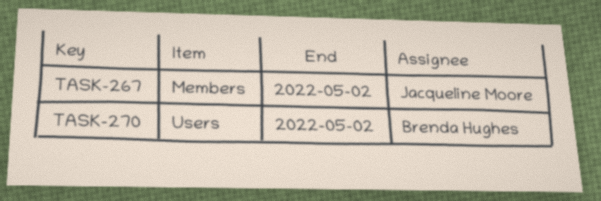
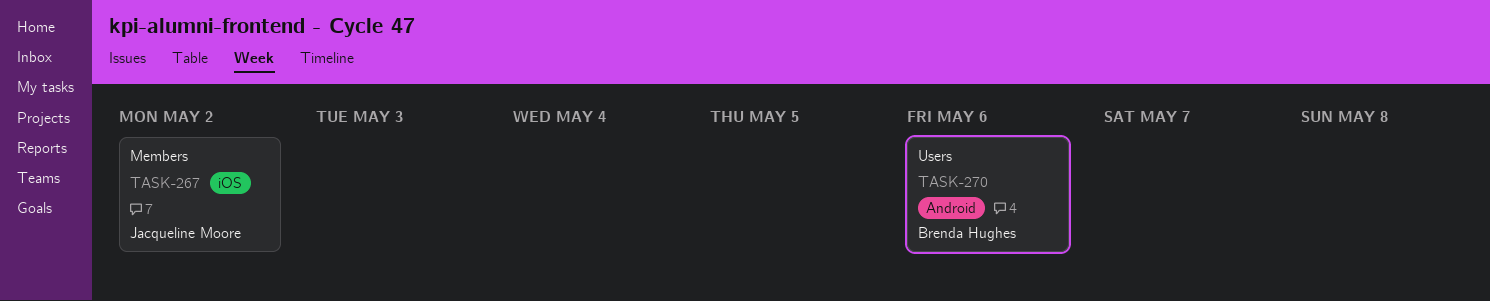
TASK-270, due: May 2 -> May 6

